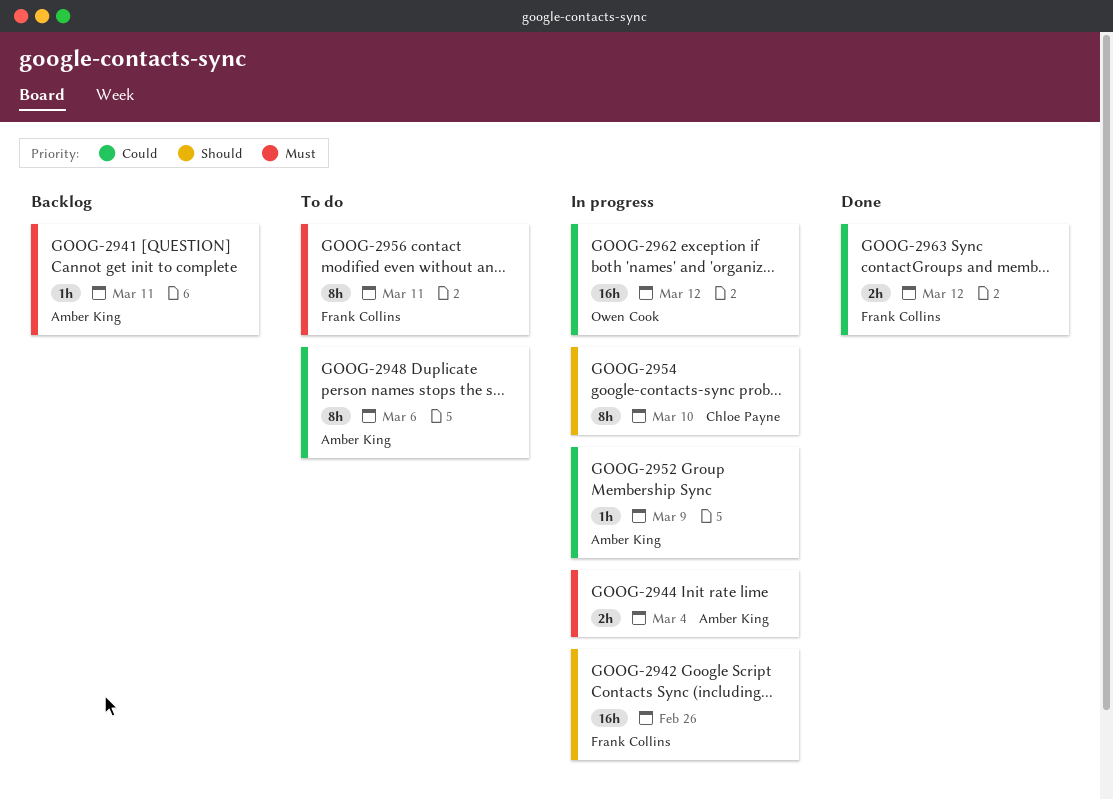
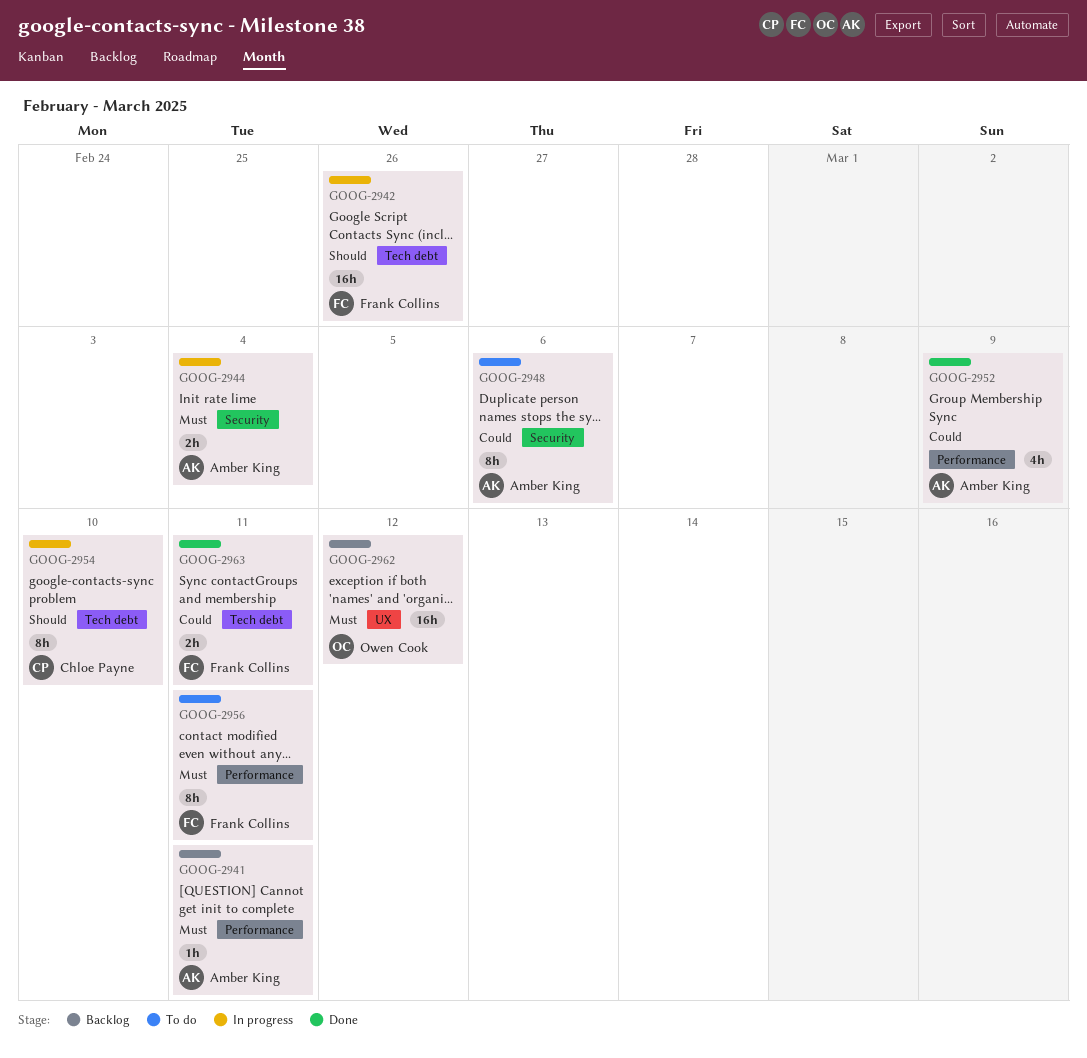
GOOG-2952, status: In progress -> Done
GOOG-2952, estimate: 1h -> 4h
GOOG-2962, status: In progress -> Backlog
GOOG-2962, priority: Could -> Must
GOOG-2963, due: Mar 12 -> Mar 11

